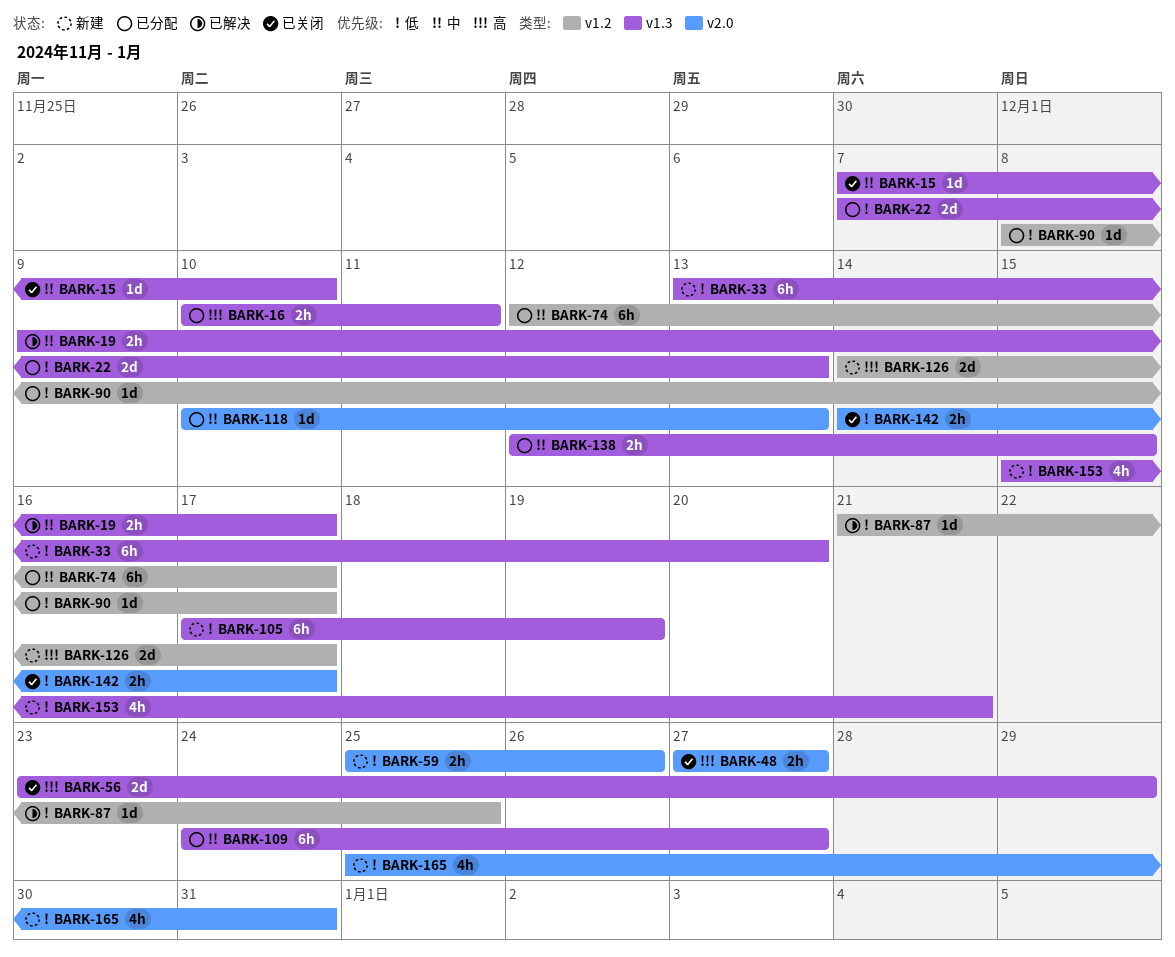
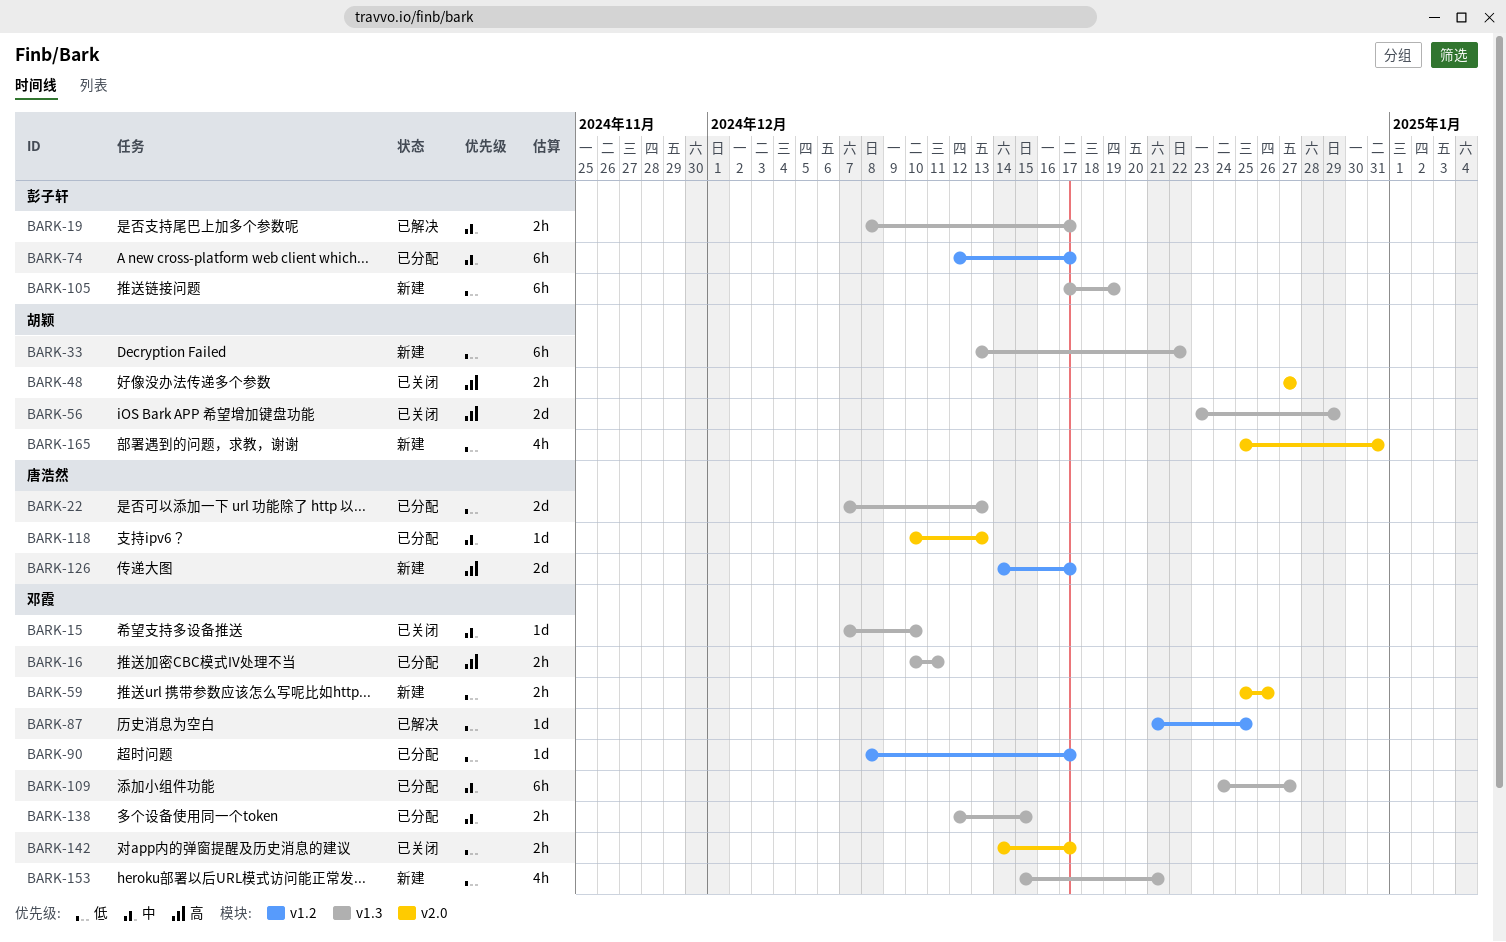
BARK-19, start: Dec 9 -> Dec 8
BARK-33, due: Dec 20 -> Dec 22

